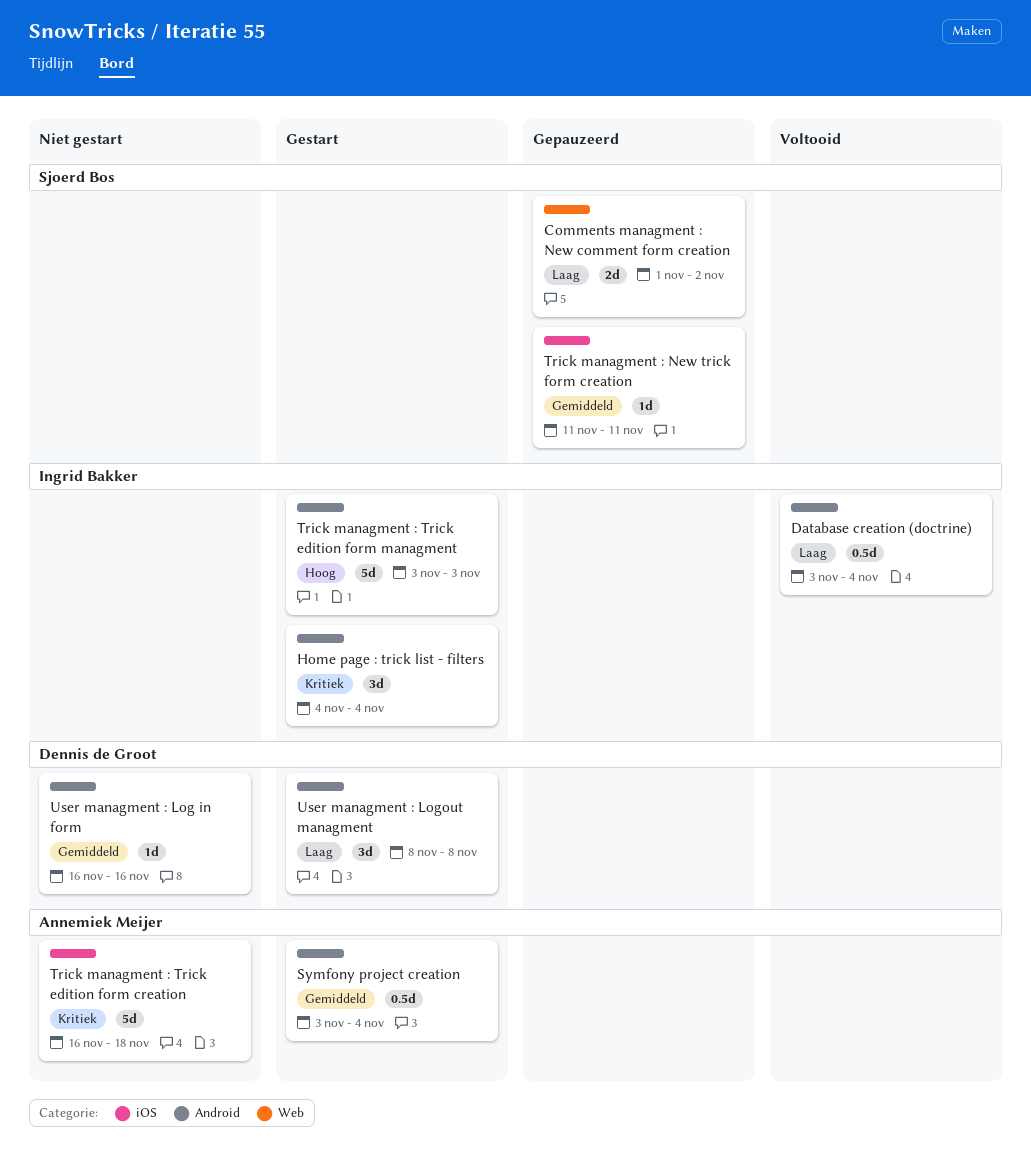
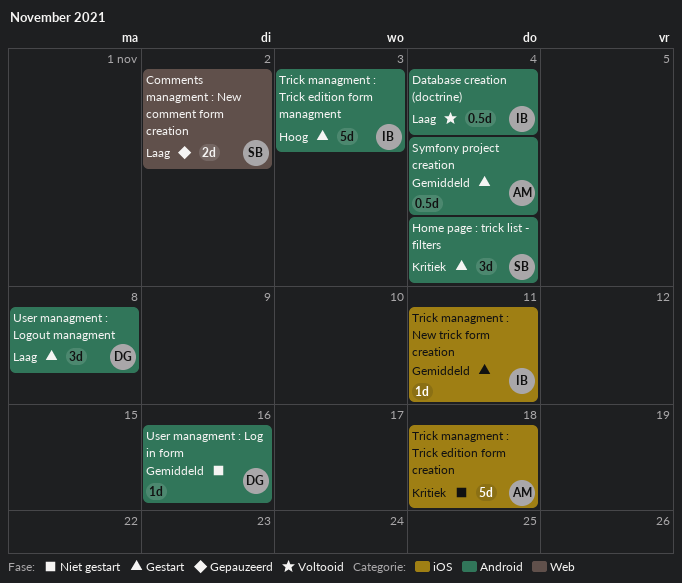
Home page : trick list - filters, owner: Ingrid Bakker -> Sjoerd Bos
Trick managment : New trick form creation, status: Gepauzeerd -> Gestart
Trick managment : New trick form creation, owner: Sjoerd Bos -> Ingrid Bakker

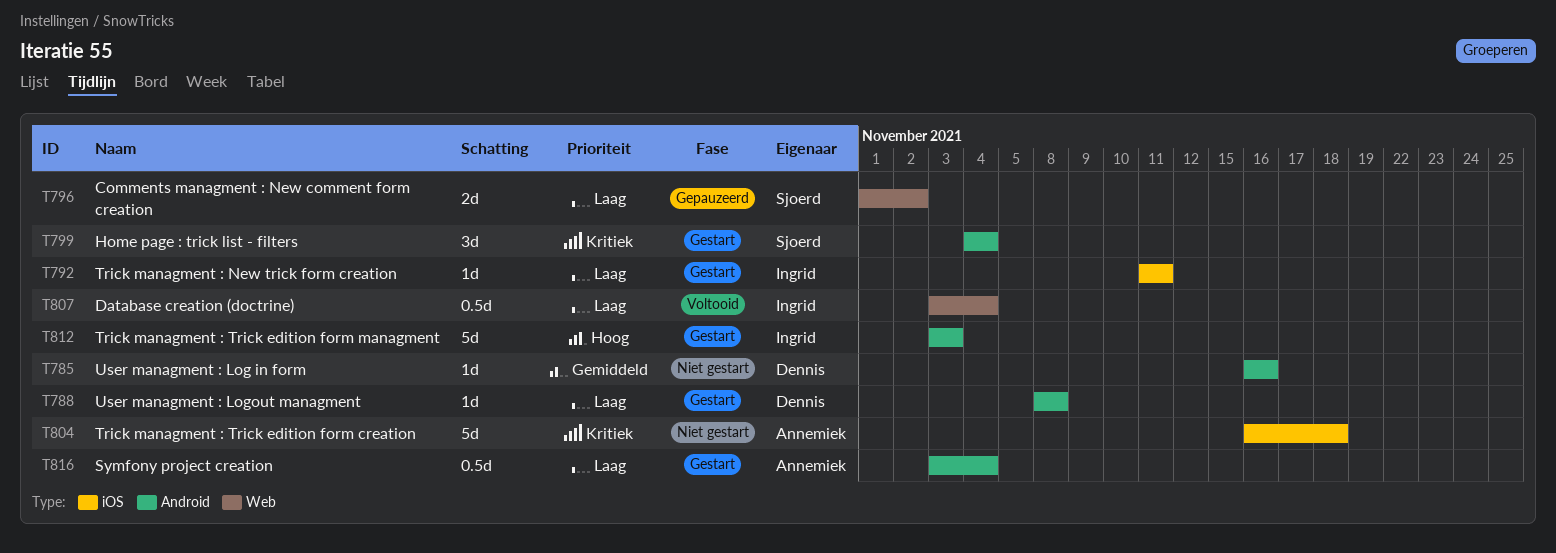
Database creation (doctrine), label: Android -> Web
Symfony project creation, priority: Gemiddeld -> Laag
Trick managment : New trick form creation, priority: Gemiddeld -> Laag
User managment : Logout managment, estimate: 3d -> 1d

